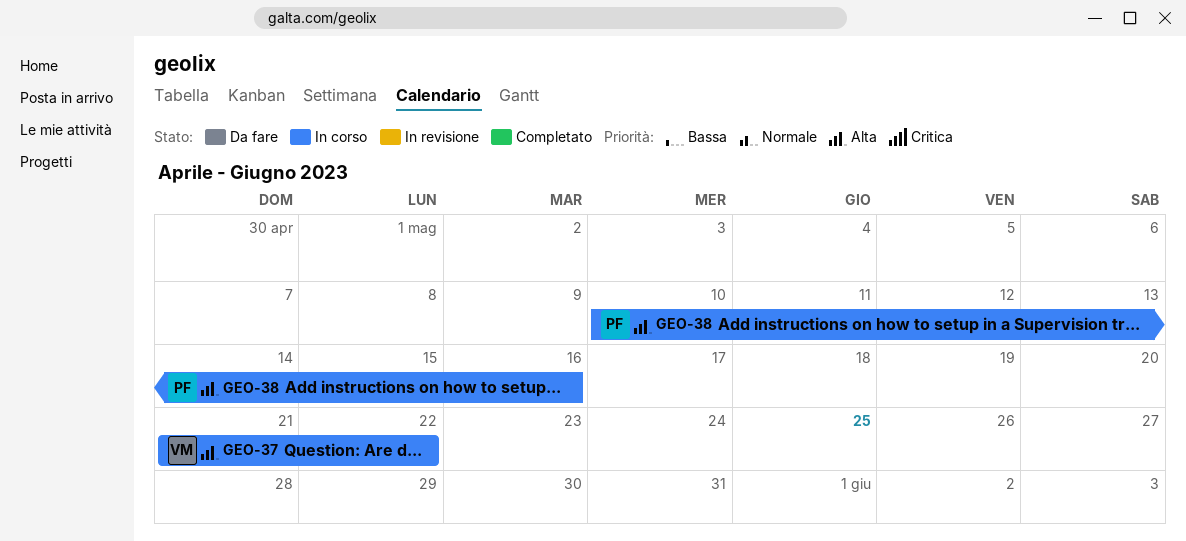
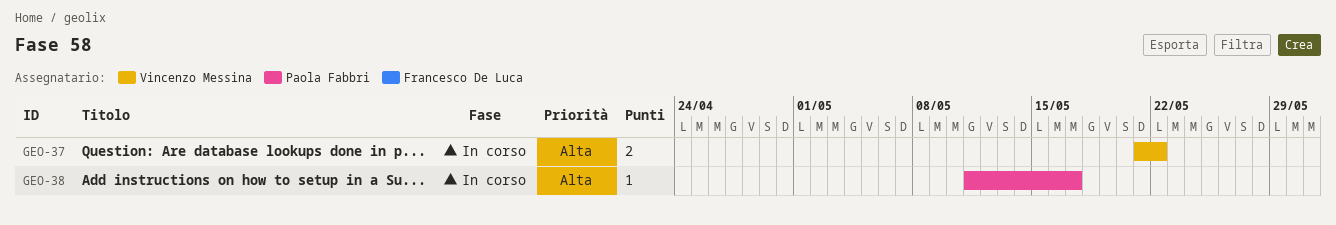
GEO-38, start: May 10 -> May 11
GEO-38, due: May 16 -> May 17

